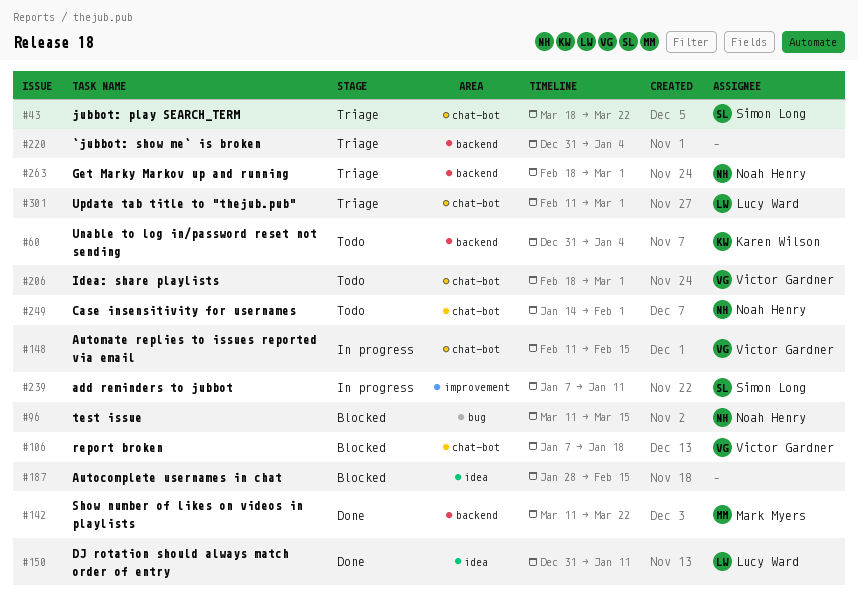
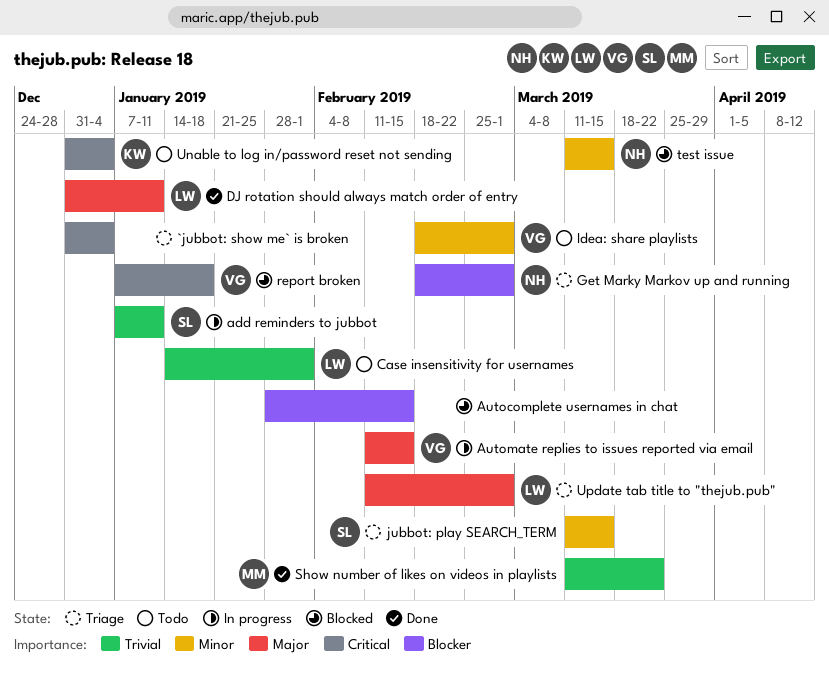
Case insensitivity for usernames, owner: Noah Henry -> Lucy Ward
jubbot: play SEARCH_TERM, start: Mar 18 -> Mar 11
jubbot: play SEARCH_TERM, due: Mar 22 -> Mar 15

